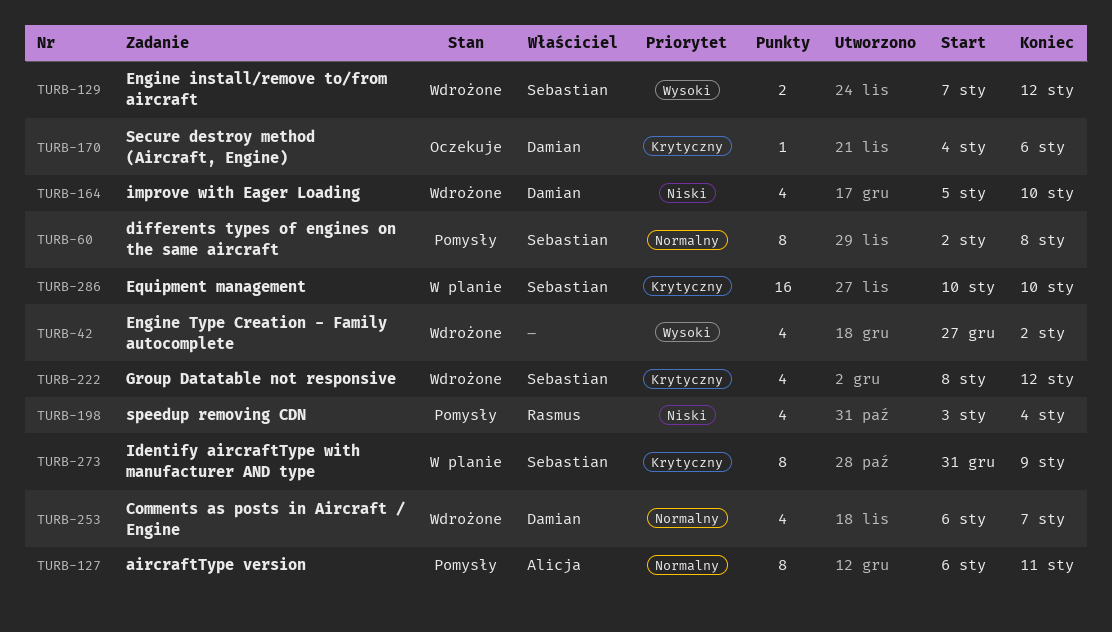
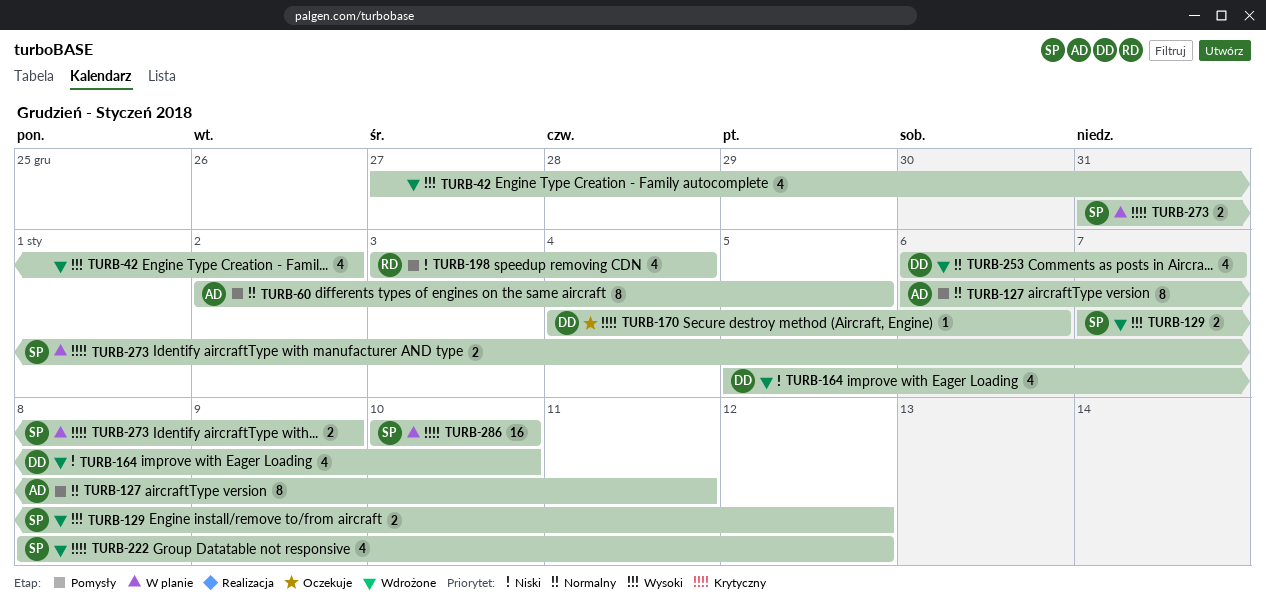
TURB-60, owner: Sebastian -> Alicja
TURB-60, due: Jan 8 -> Jan 5
TURB-273, estimate: 8 -> 2

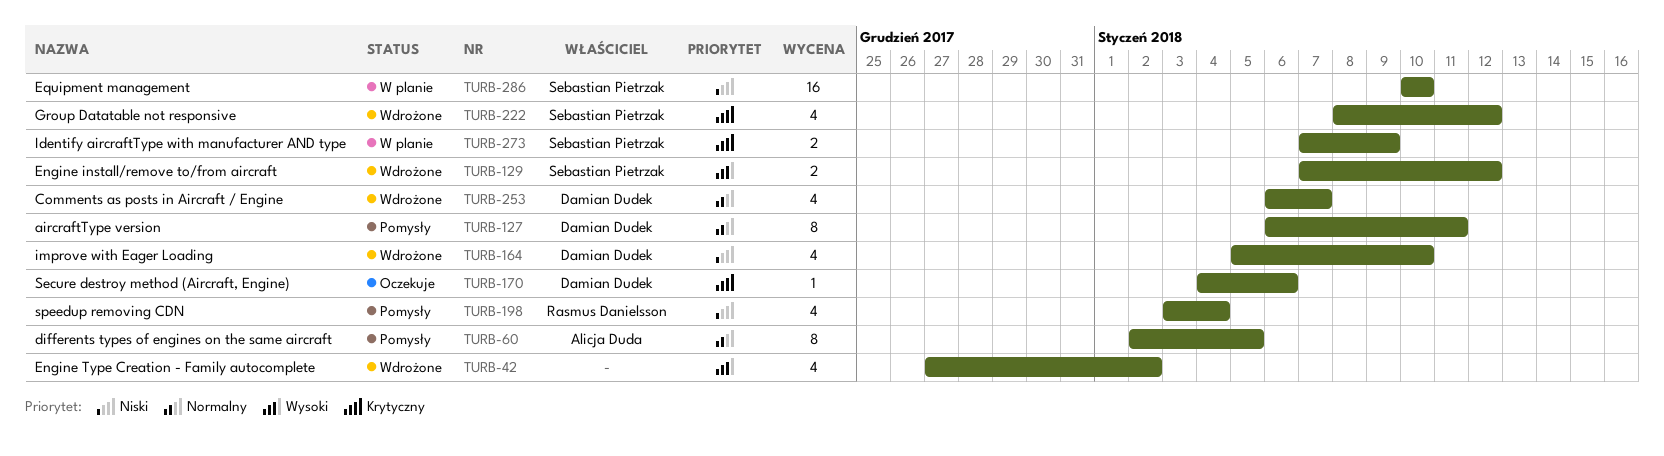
TURB-127, owner: Alicja Duda -> Damian Dudek
TURB-273, start: Dec 31 -> Jan 7
TURB-286, priority: Krytyczny -> Niski

